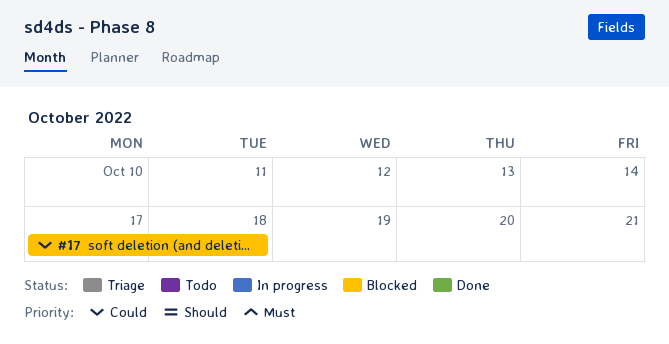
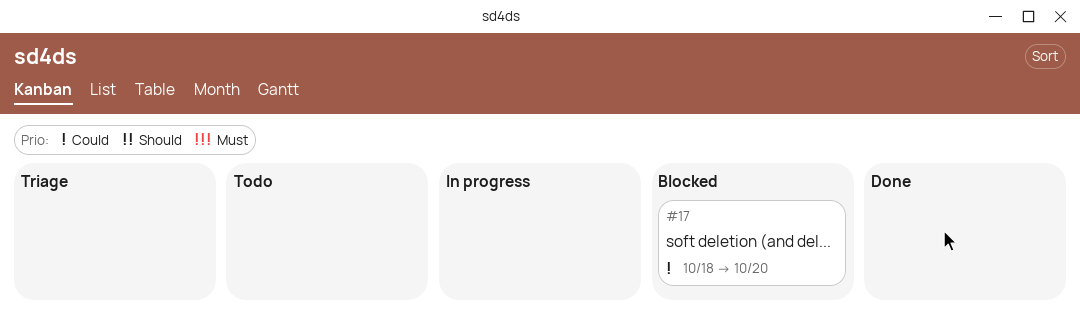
#17, start: Oct 17 -> Oct 18
#17, due: Oct 18 -> Oct 20

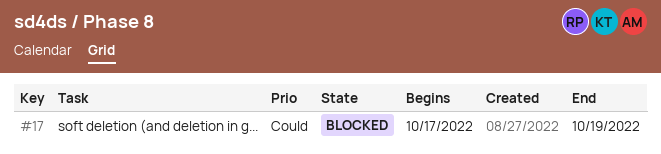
#17, start: Oct 18 -> Oct 17
#17, due: Oct 20 -> Oct 19

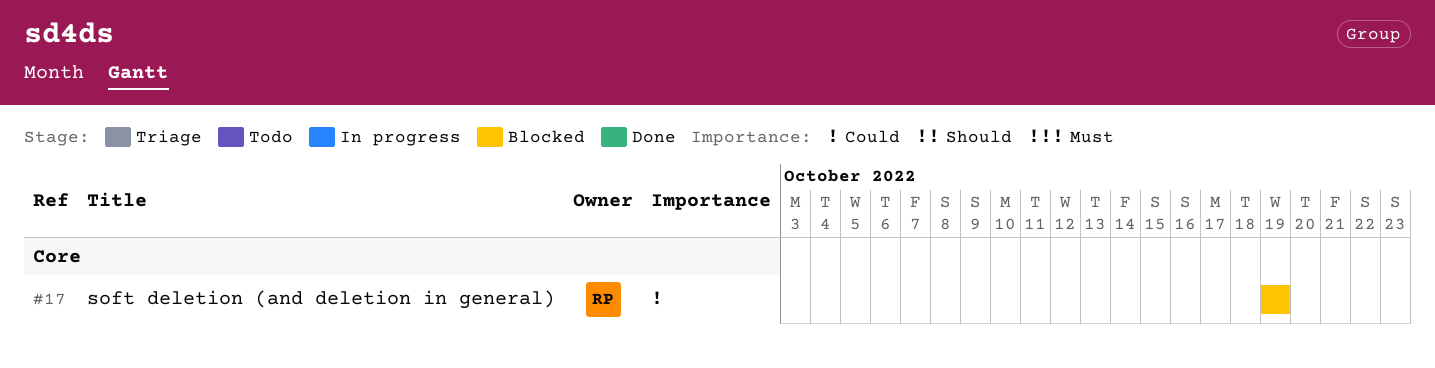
#17, start: Oct 17 -> Oct 19

